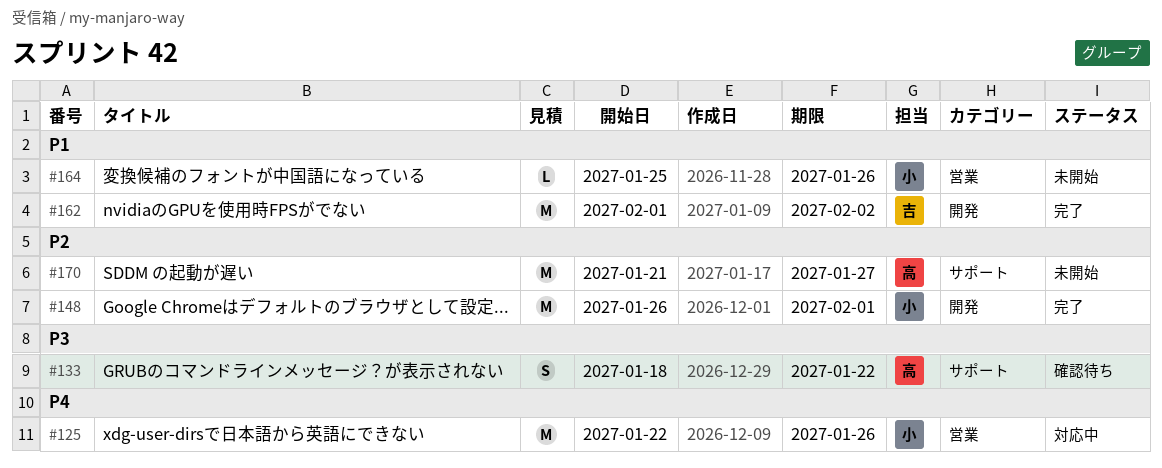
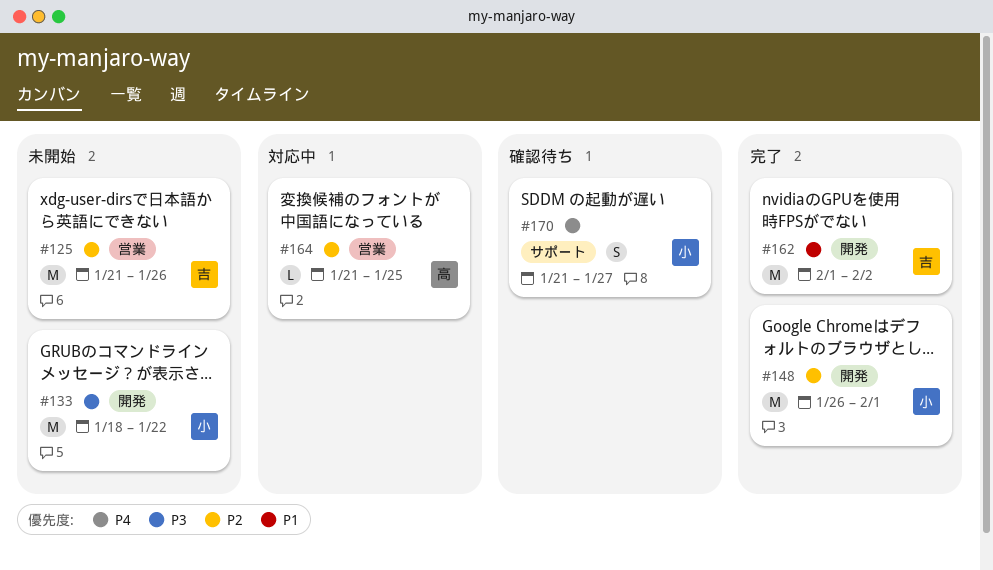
#125, status: 対応中 -> 未開始
#125, owner: 小 -> 吉
#125, priority: P4 -> P2
#125, start: Jan 22 -> Jan 21
#133, status: 確認待ち -> 未開始
#133, owner: 高 -> 小
#133, label: サポート -> 開発
#133, estimate: S -> M
#164, status: 未開始 -> 対応中
#164, owner: 小 -> 高
#164, priority: P1 -> P2
#164, start: Jan 25 -> Jan 21
#164, due: Jan 26 -> Jan 25
#170, status: 未開始 -> 確認待ち
#170, owner: 高 -> 小
#170, priority: P2 -> P4
#170, estimate: M -> S

